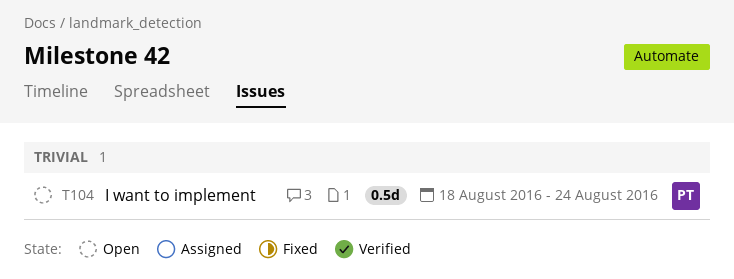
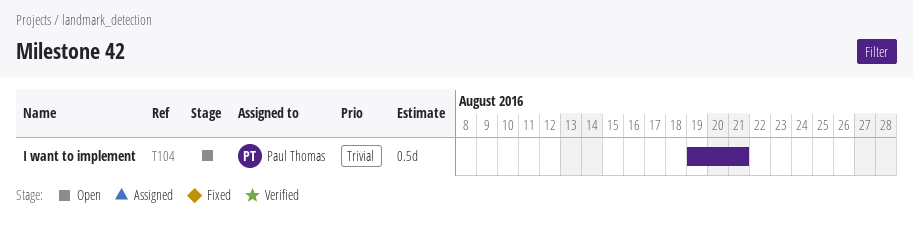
T104, start: Aug 18 -> Aug 19
T104, due: Aug 24 -> Aug 21

